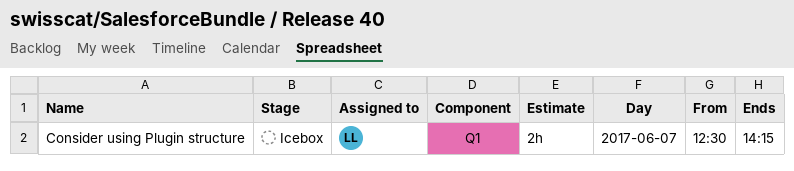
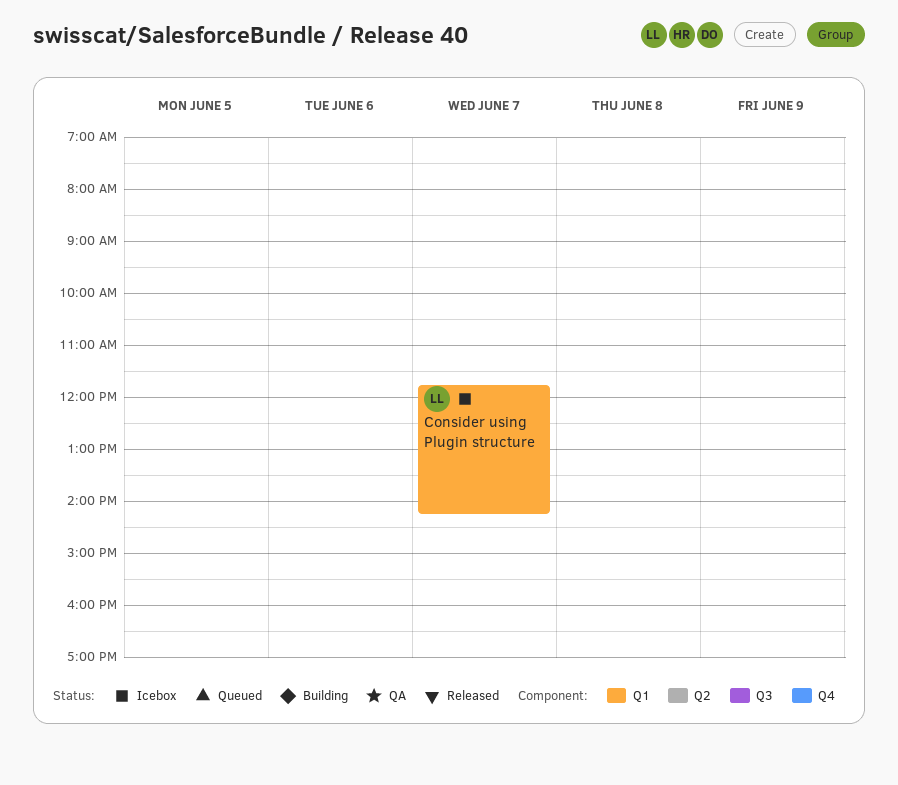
Consider using Plugin structure, begins: 12:30 -> 11:45

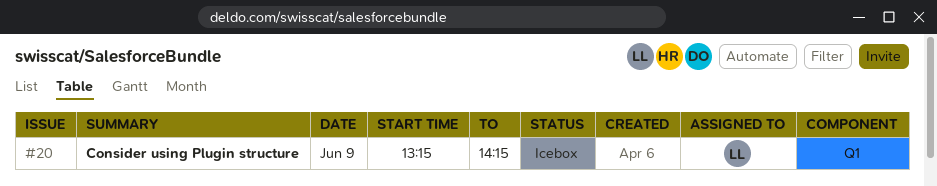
Consider using Plugin structure, day: Jun 7 -> Jun 9
Consider using Plugin structure, begins: 11:45 -> 13:15

